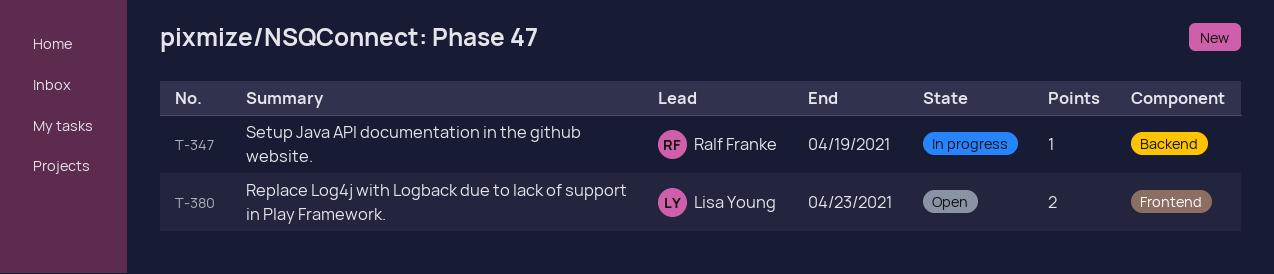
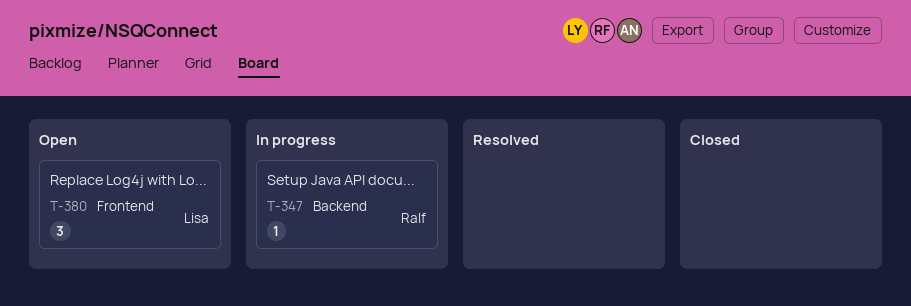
T-380, estimate: 2 -> 3

